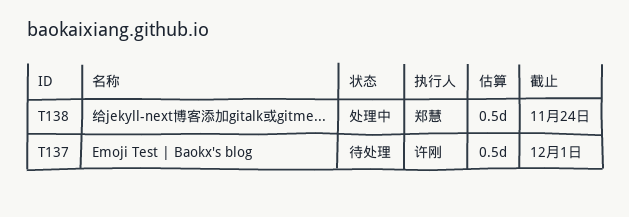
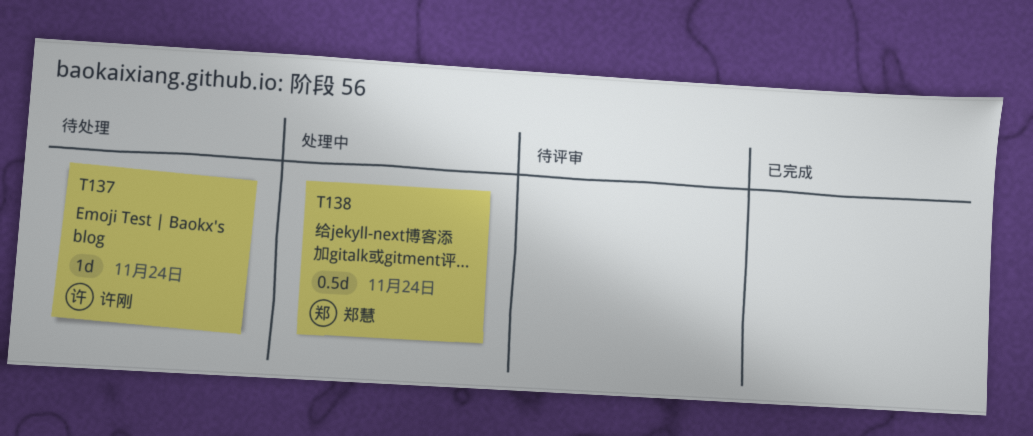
T137, estimate: 0.5d -> 1d
T137, due: Dec 1 -> Nov 24

